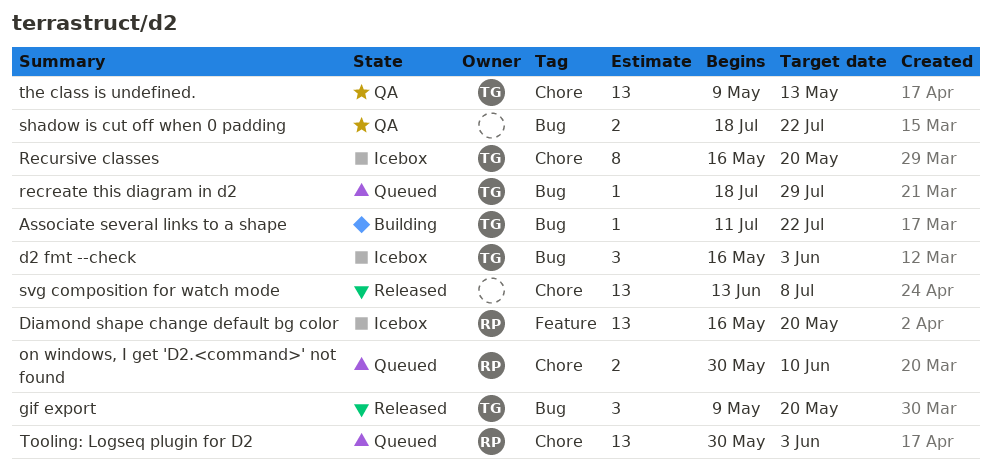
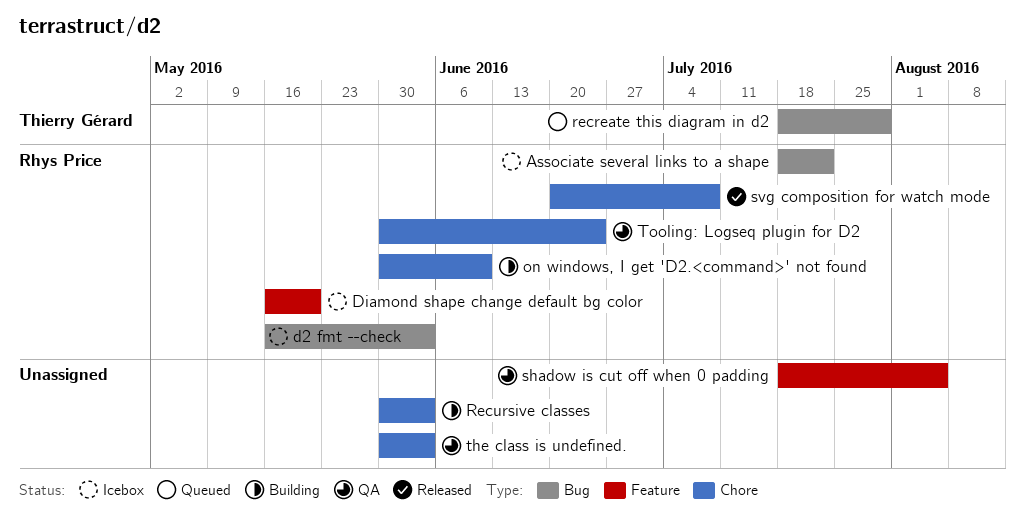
Associate several links to a shape, status: Building -> Icebox
Associate several links to a shape, owner: Thierry Gérard -> Rhys Price
Associate several links to a shape, start: Jul 11 -> Jul 18
d2 fmt --check, owner: Thierry Gérard -> Rhys Price
gif export: present -> none
on windows, I get 'D2.<command>' not found, status: Queued -> Building
Recursive classes, status: Icebox -> Building
Recursive classes, owner: Thierry Gérard -> none
Recursive classes, start: May 16 -> May 30
Recursive classes, due: May 20 -> Jun 3
shadow is cut off when 0 padding, label: Bug -> Feature
shadow is cut off when 0 padding, due: Jul 22 -> Aug 5
svg composition for watch mode, owner: none -> Rhys Price
svg composition for watch mode, start: Jun 13 -> Jun 20
the class is undefined., owner: Thierry Gérard -> none
the class is undefined., start: May 9 -> May 30
the class is undefined., due: May 13 -> Jun 3
Tooling: Logseq plugin for D2, status: Queued -> QA
Tooling: Logseq plugin for D2, due: Jun 3 -> Jun 24

